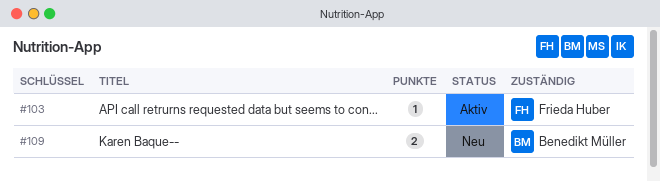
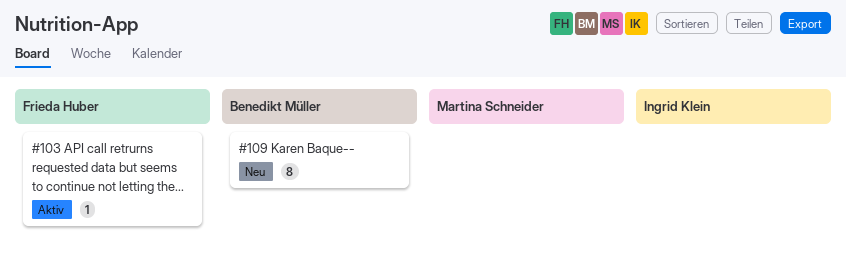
#109, estimate: 2 -> 8

